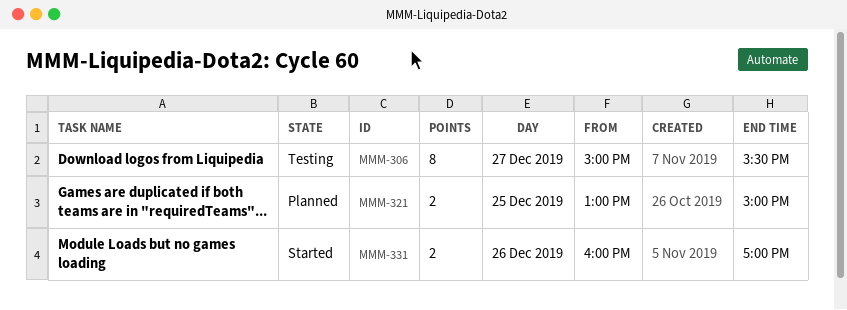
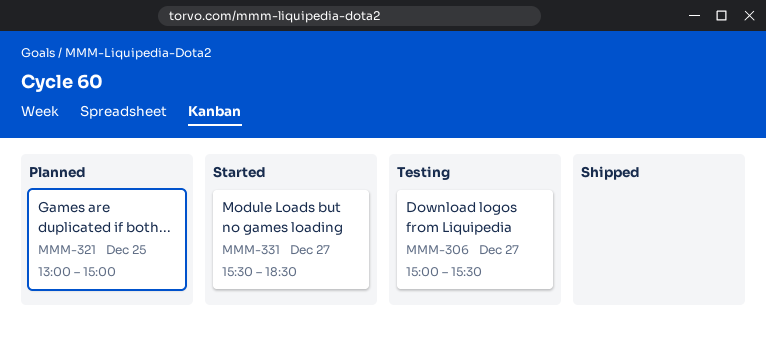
MMM-331, day: Dec 26 -> Dec 27
MMM-331, begins: 16:00 -> 15:30
MMM-331, ends: 17:00 -> 18:30

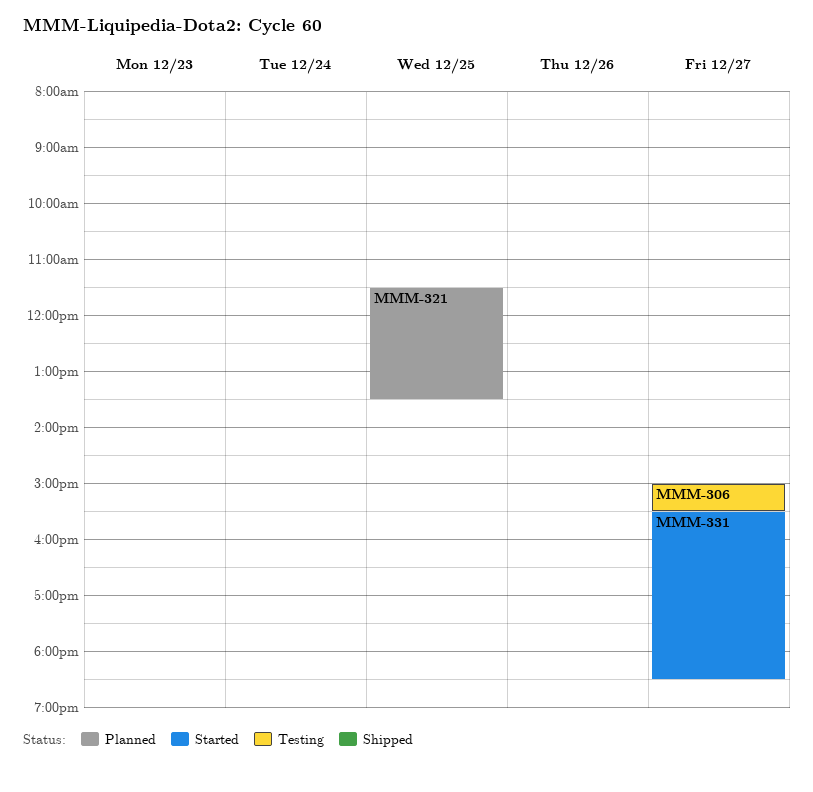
MMM-321, begins: 13:00 -> 11:30
MMM-321, ends: 15:00 -> 13:30

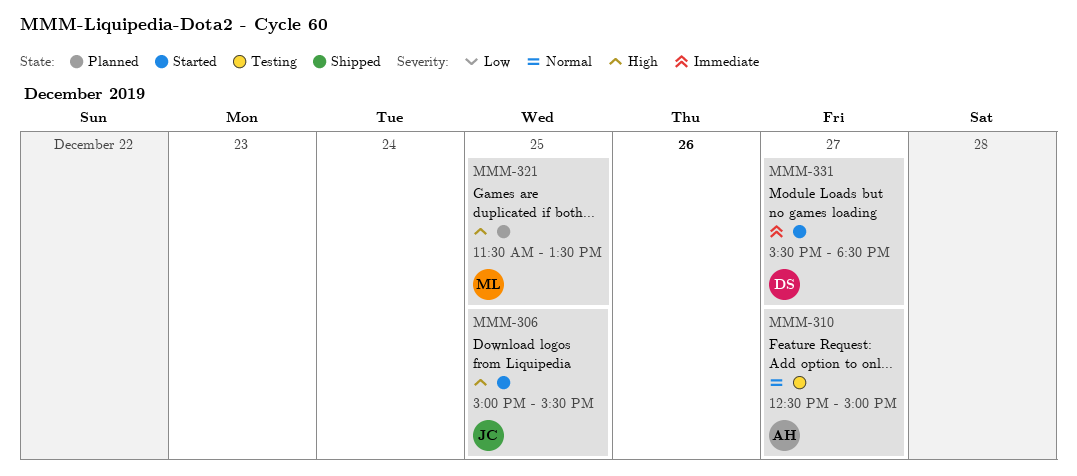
MMM-306, status: Testing -> Started
MMM-306, day: Dec 27 -> Dec 25
MMM-310: none -> present

